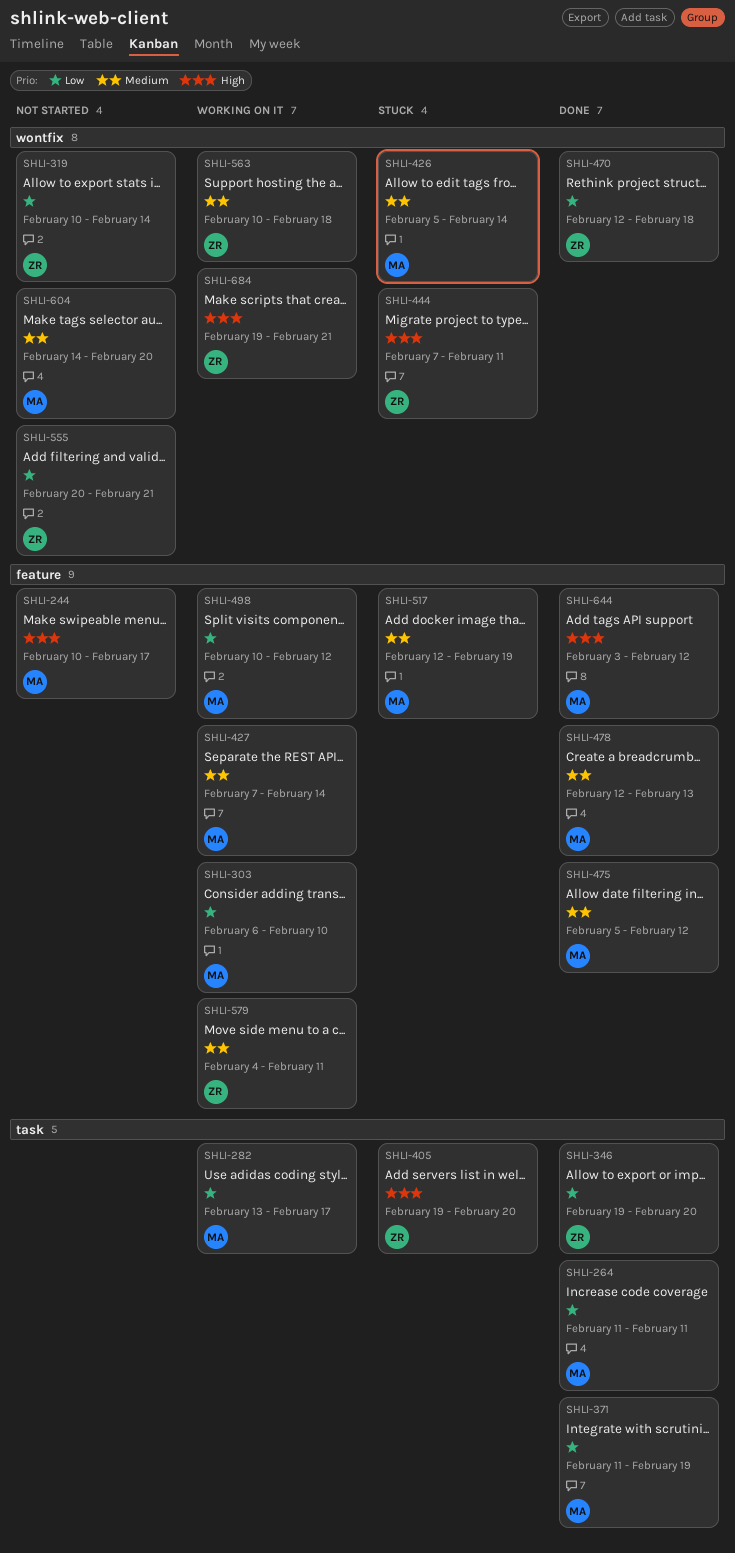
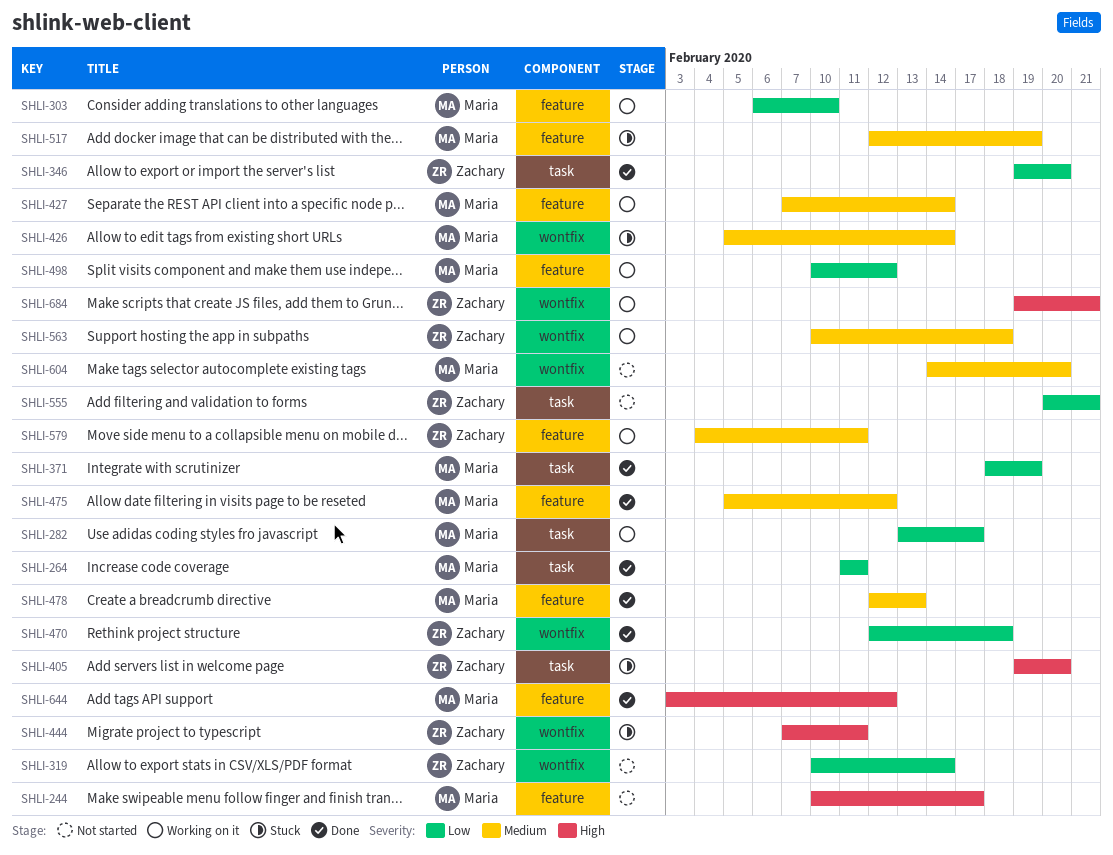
SHLI-371, start: Feb 11 -> Feb 18
SHLI-555, label: wontfix -> task

